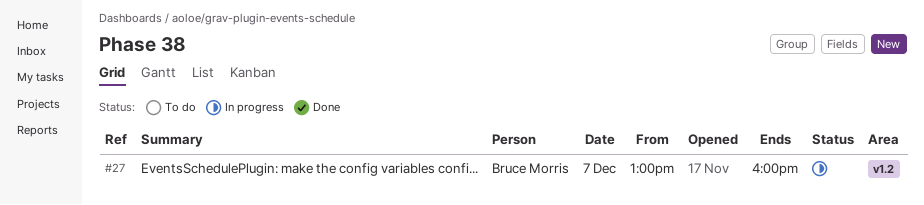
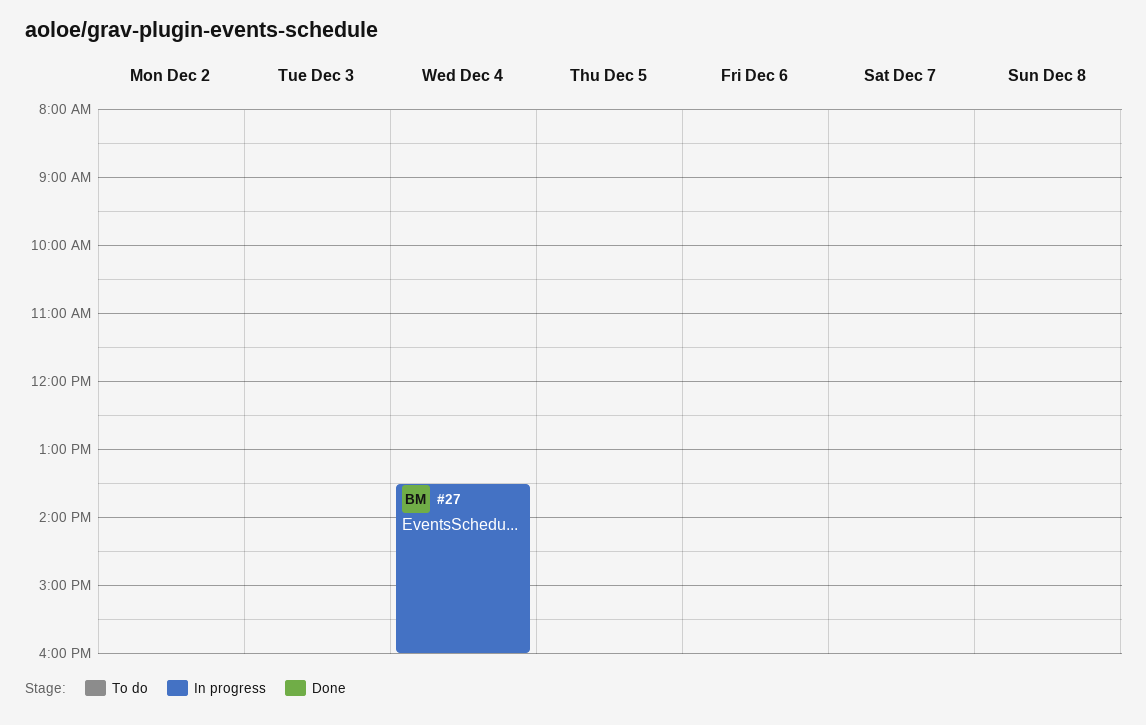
#27, day: Dec 7 -> Dec 4
#27, begins: 13:00 -> 13:30

